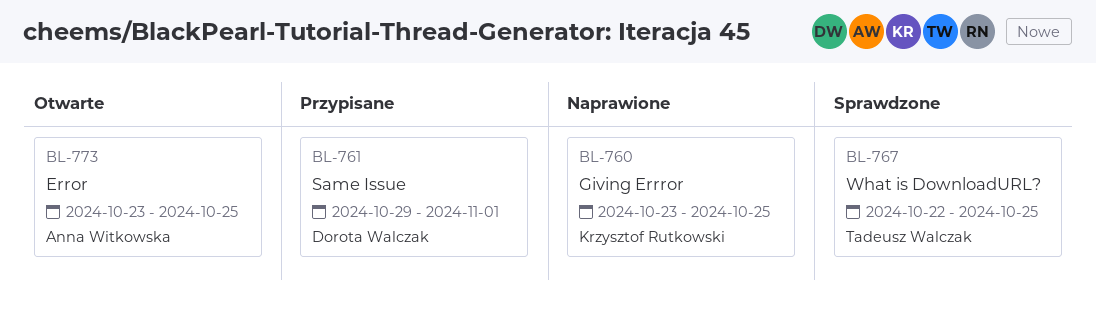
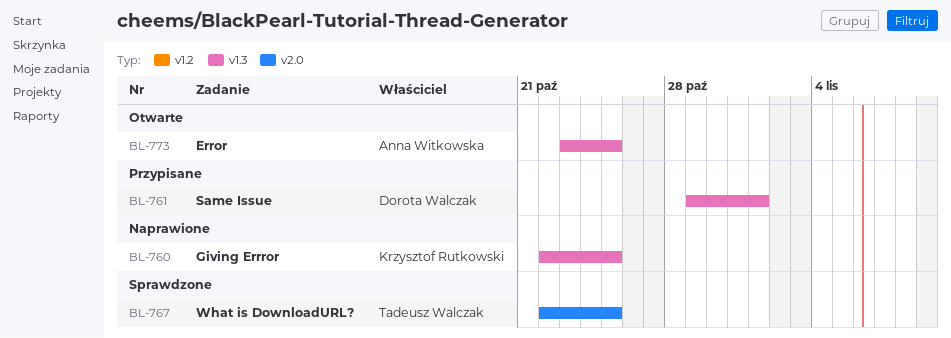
BL-760, start: Oct 23 -> Oct 22

